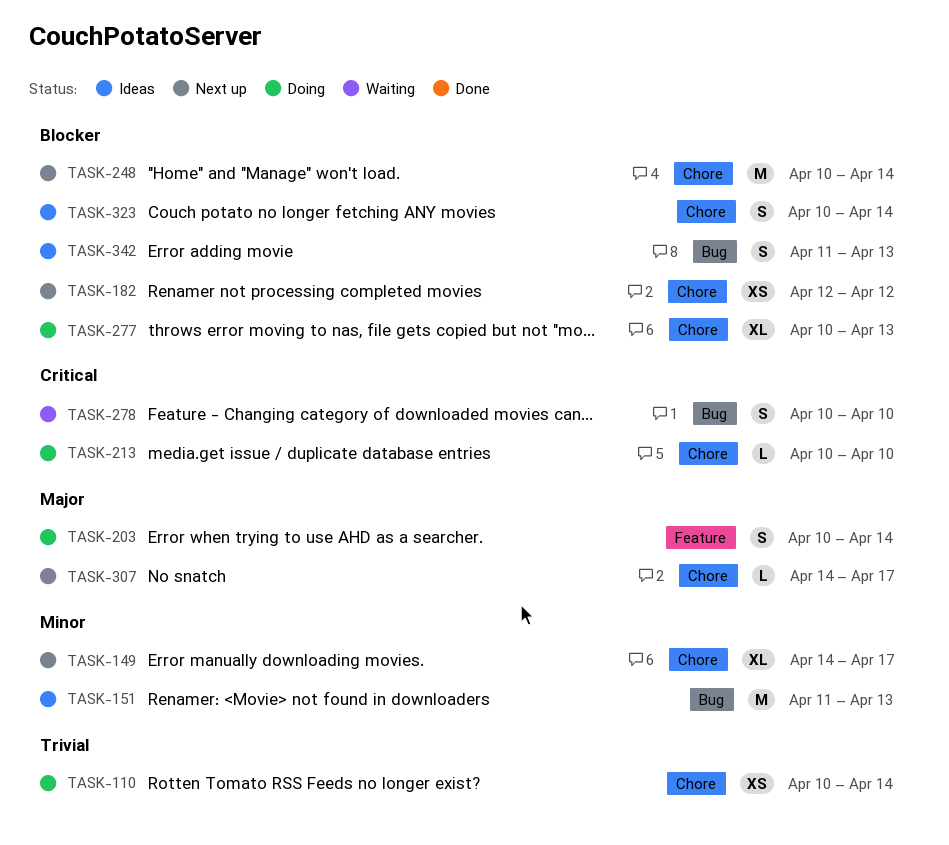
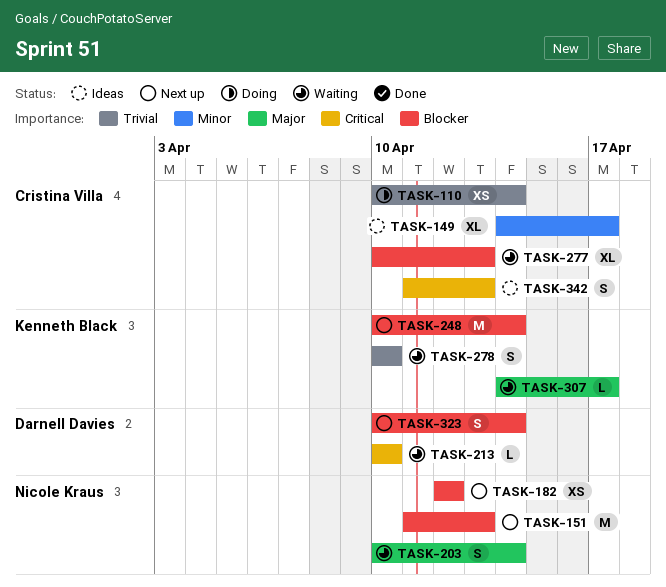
TASK-149, status: Next up -> Ideas
TASK-151, status: Ideas -> Next up
TASK-151, priority: Minor -> Blocker
TASK-203, status: Doing -> Waiting
TASK-213, status: Doing -> Waiting
TASK-277, status: Doing -> Waiting
TASK-278, priority: Critical -> Trivial
TASK-307, status: Next up -> Waiting
TASK-323, status: Ideas -> Next up
TASK-342, priority: Blocker -> Critical

